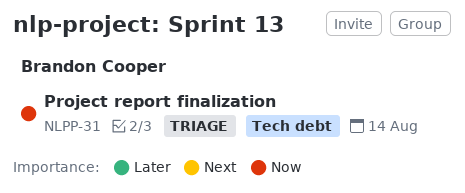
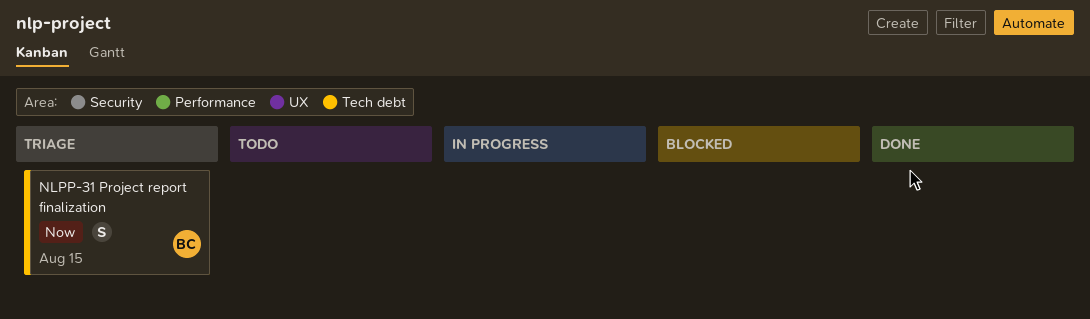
NLPP-31, due: Aug 14 -> Aug 15

